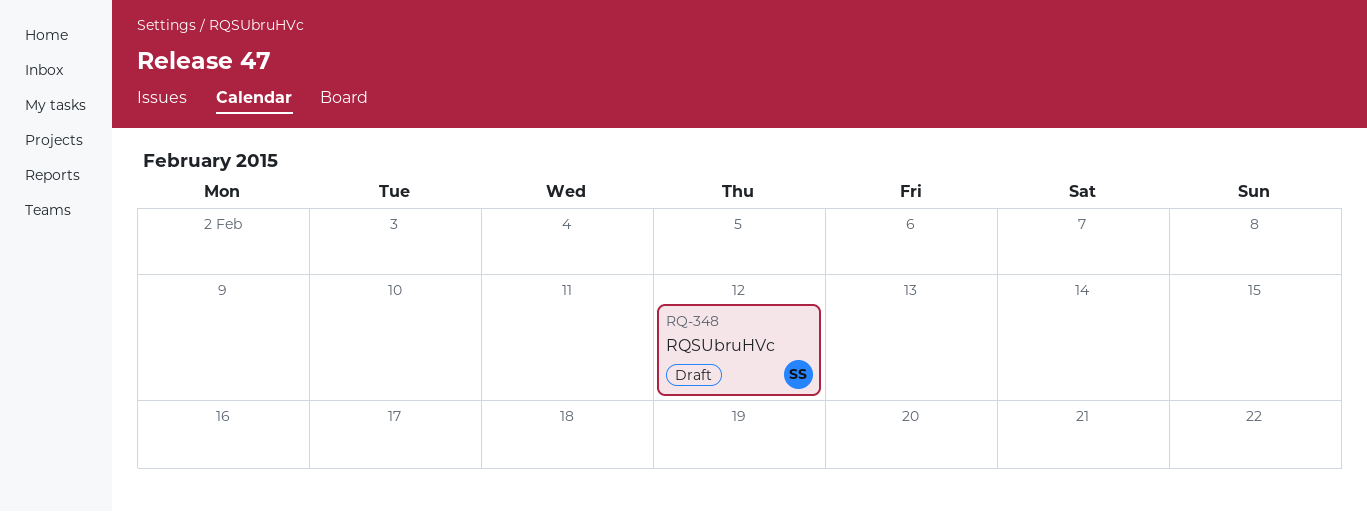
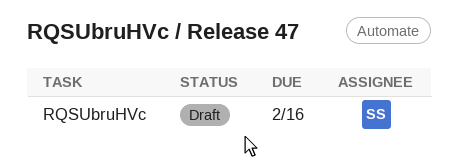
RQSUbruHVc, due: Feb 12 -> Feb 16

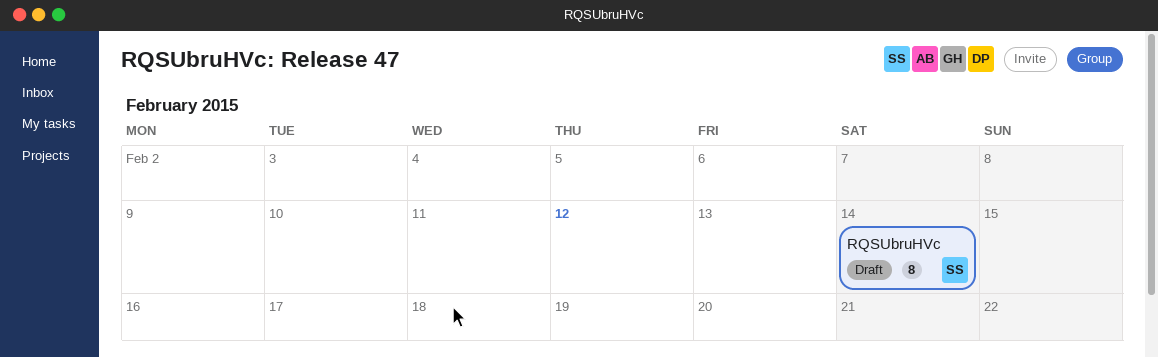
RQSUbruHVc, due: Feb 16 -> Feb 14

